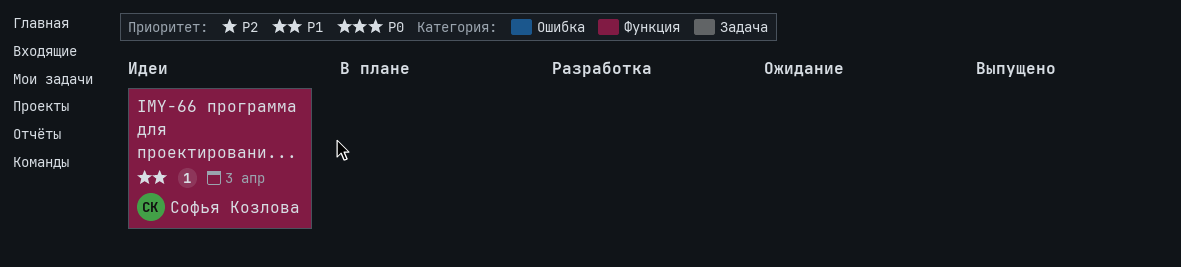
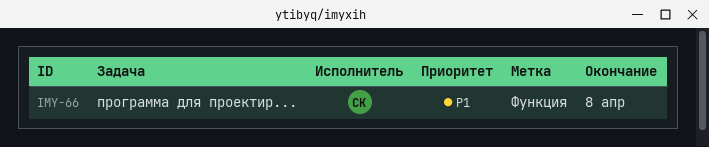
IMY-66, due: Apr 3 -> Apr 8

